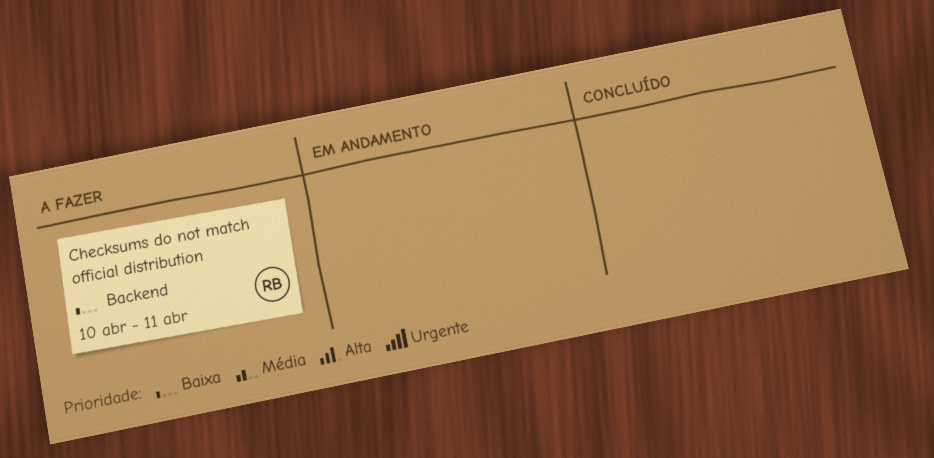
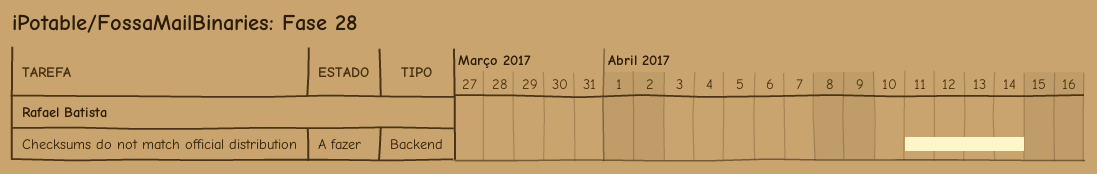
Checksums do not match official distribution, start: Apr 10 -> Apr 11
Checksums do not match official distribution, due: Apr 11 -> Apr 14

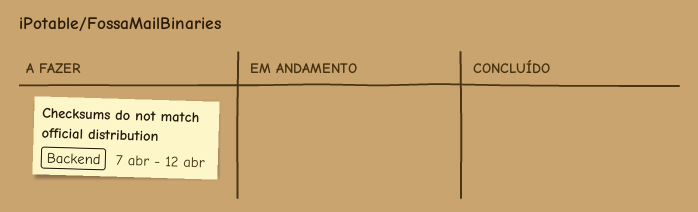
Checksums do not match official distribution, start: Apr 11 -> Apr 7
Checksums do not match official distribution, due: Apr 14 -> Apr 12

